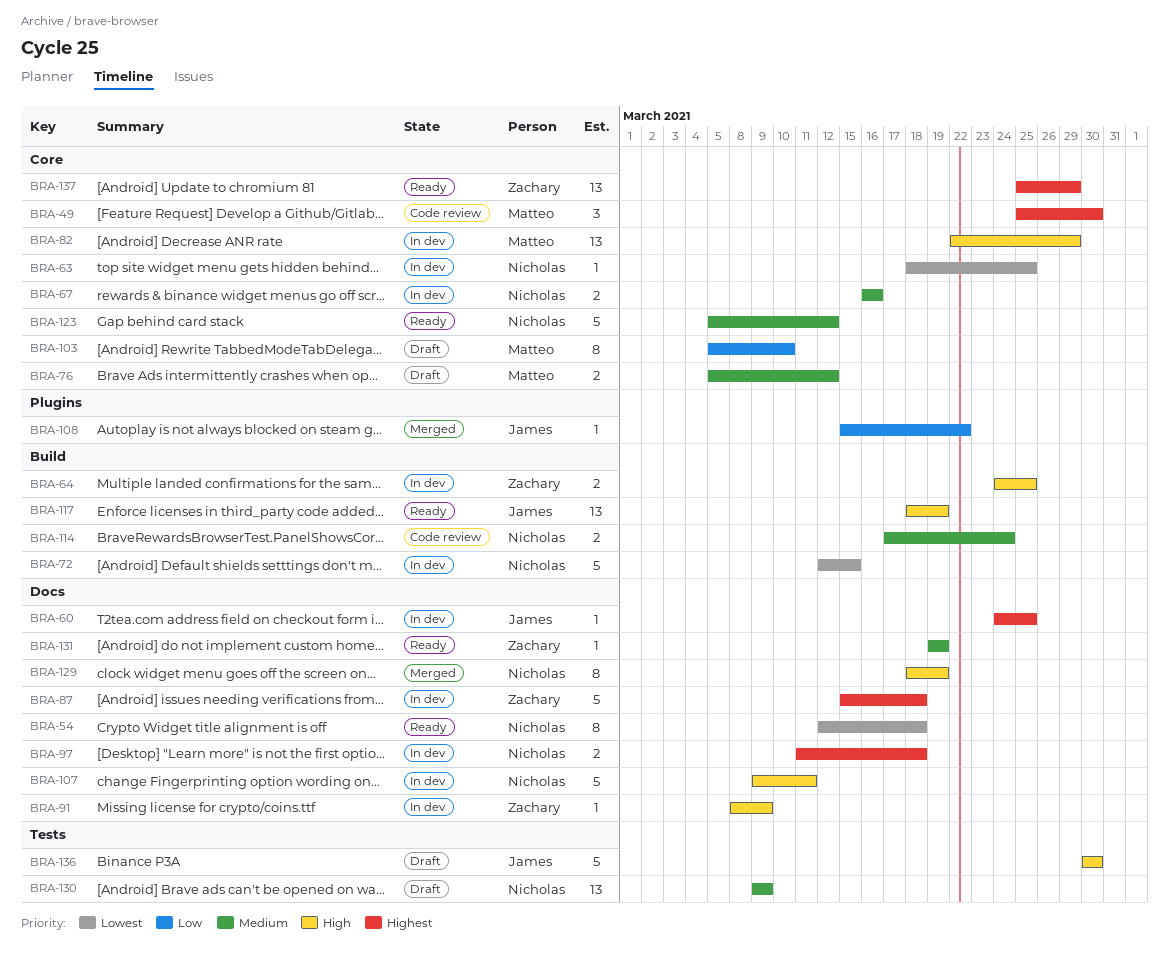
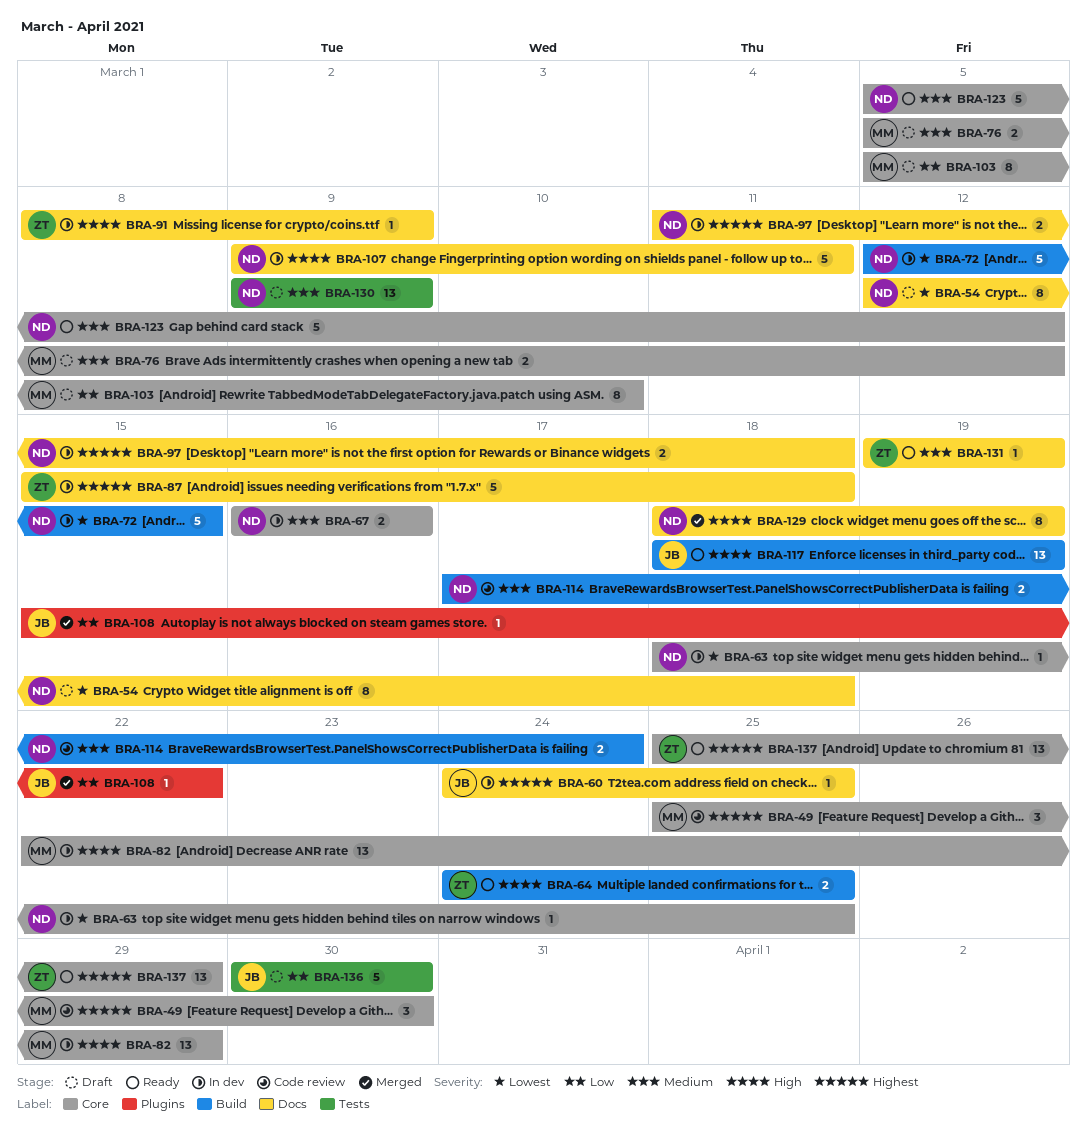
BRA-54, status: Ready -> Draft
BRA-64, status: In dev -> Ready
BRA-136, priority: High -> Low

